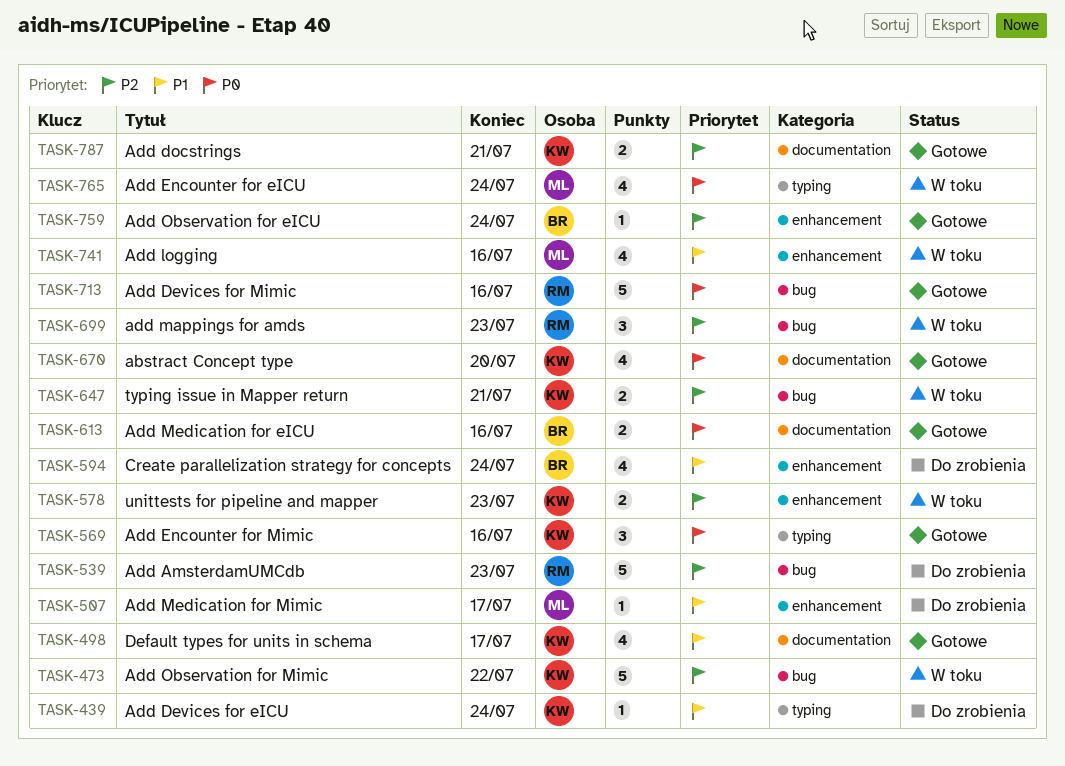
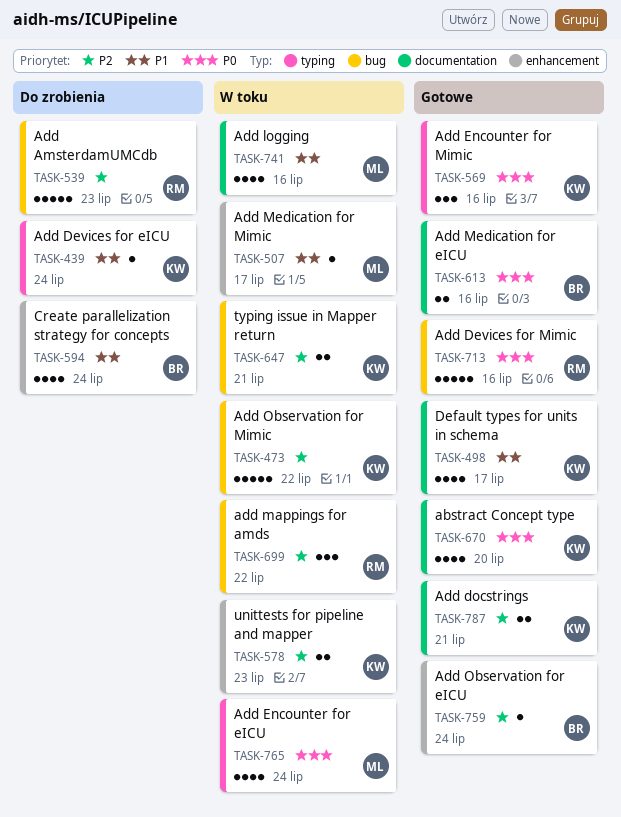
TASK-507, status: Do zrobienia -> W toku
TASK-699, due: Jul 23 -> Jul 22
TASK-741, label: enhancement -> documentation

